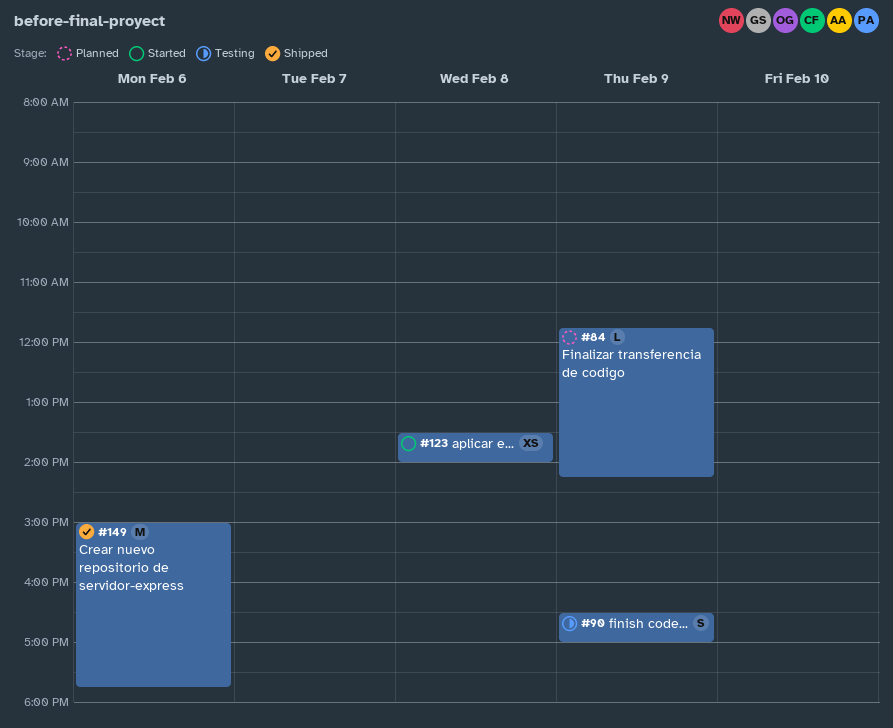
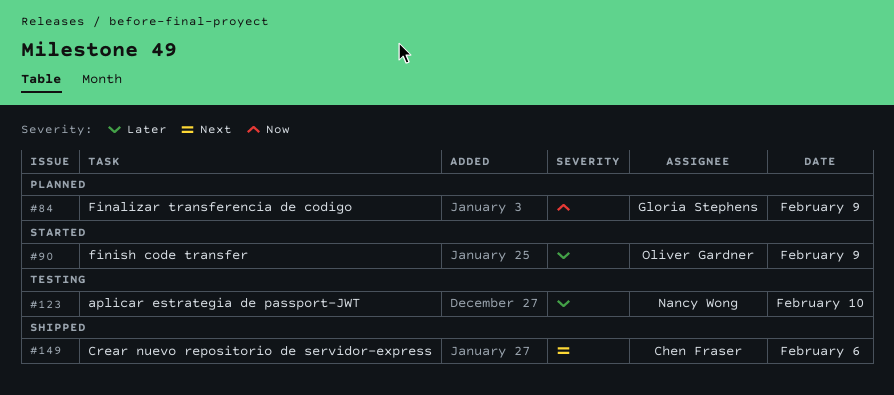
#90, status: Testing -> Started
#123, status: Started -> Testing
#123, day: Feb 8 -> Feb 10

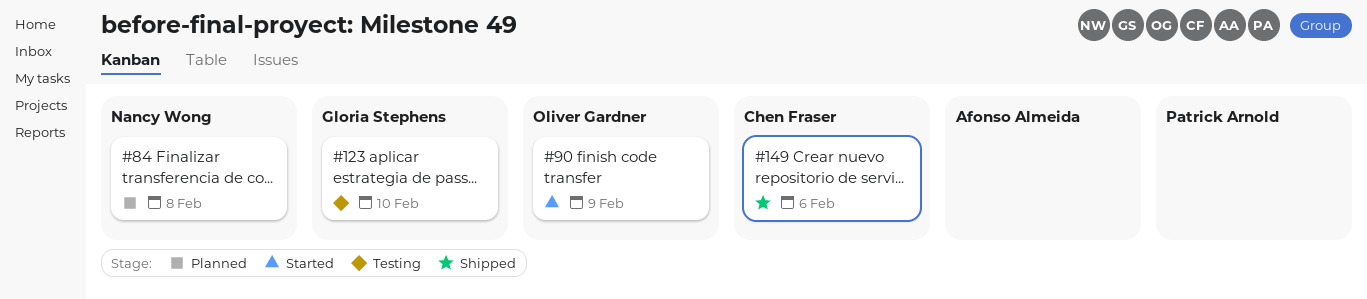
#84, owner: Gloria Stephens -> Nancy Wong
#84, day: Feb 9 -> Feb 8
#123, owner: Nancy Wong -> Gloria Stephens

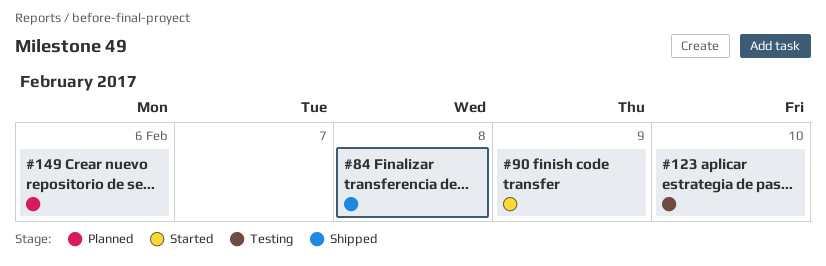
#84, status: Planned -> Shipped
#149, status: Shipped -> Planned

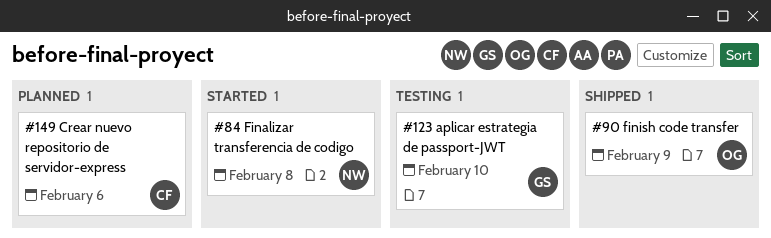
#84, status: Shipped -> Started
#90, status: Started -> Shipped

